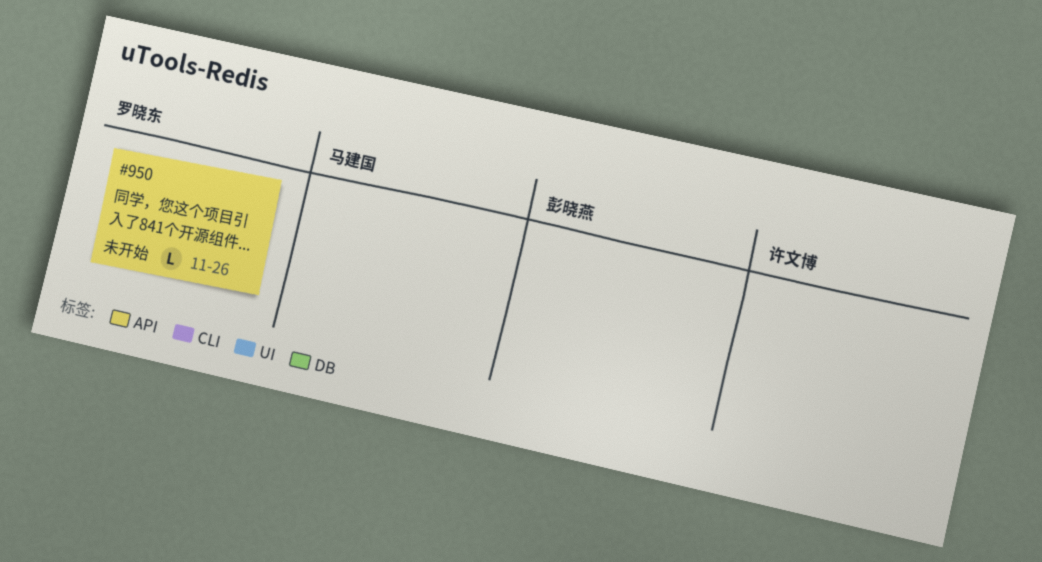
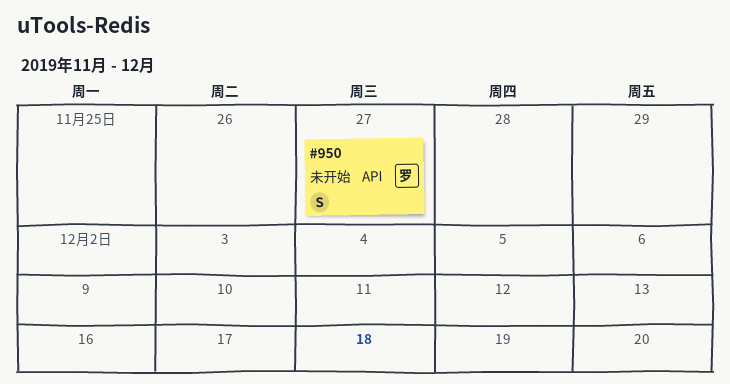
#950, estimate: L -> S
#950, due: Nov 26 -> Nov 27

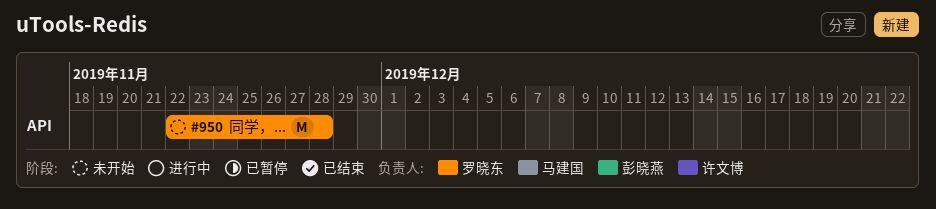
#950, estimate: S -> M
#950, due: Nov 27 -> Nov 28

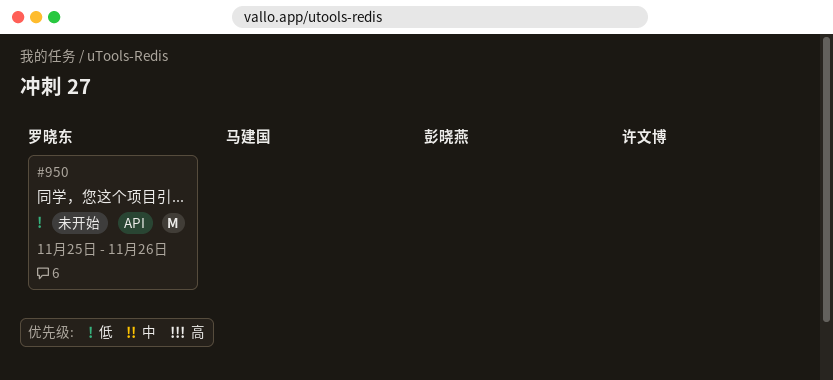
#950, start: Nov 22 -> Nov 25
#950, due: Nov 28 -> Nov 26

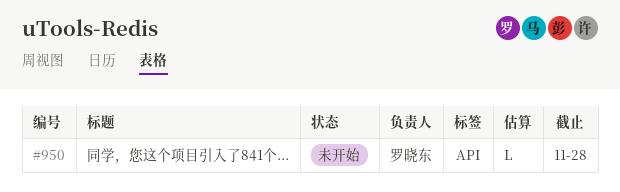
#950, estimate: M -> L
#950, due: Nov 26 -> Nov 28

